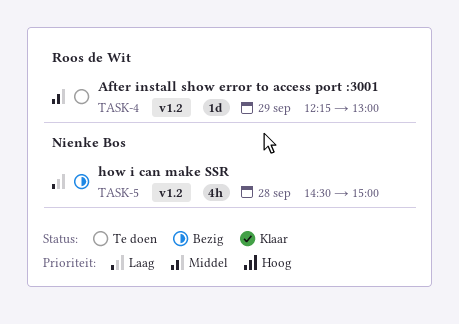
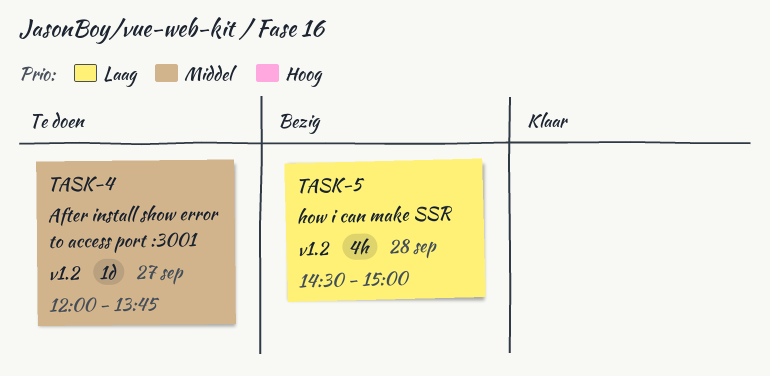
TASK-4, day: Sep 29 -> Sep 27
TASK-4, begins: 12:15 -> 12:00
TASK-4, ends: 13:00 -> 13:45

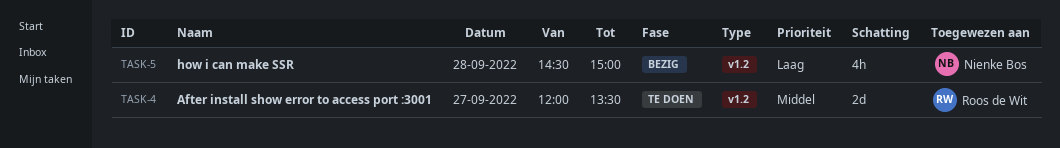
TASK-4, estimate: 1d -> 2d
TASK-4, ends: 13:45 -> 13:30

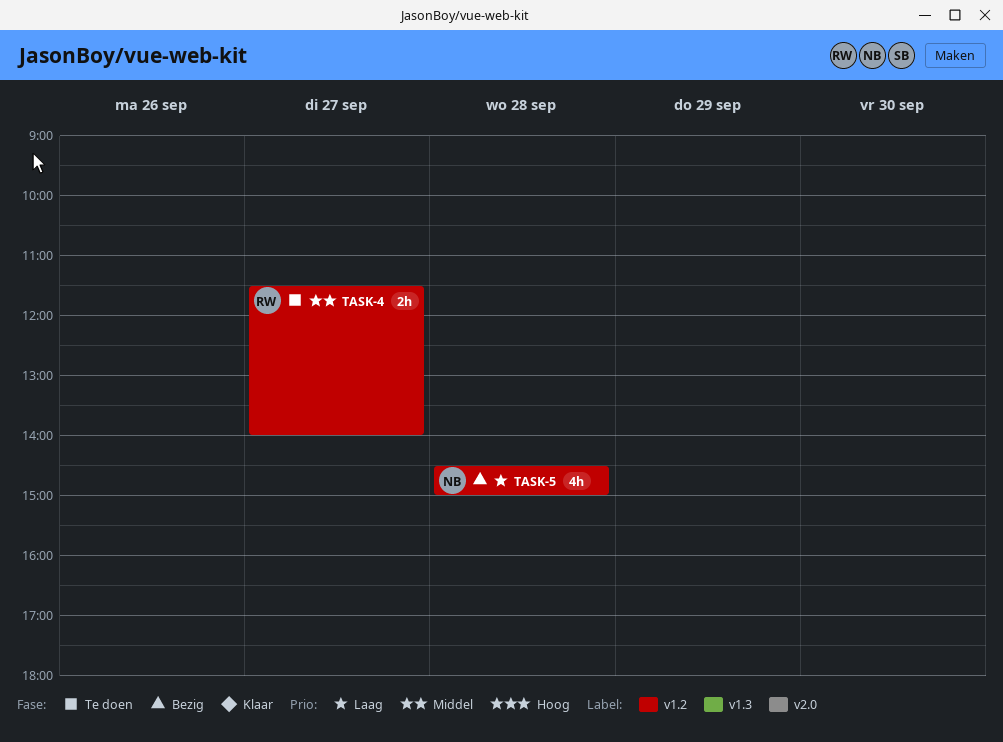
TASK-4, estimate: 2d -> 2h
TASK-4, begins: 12:00 -> 11:30
TASK-4, ends: 13:30 -> 14:00

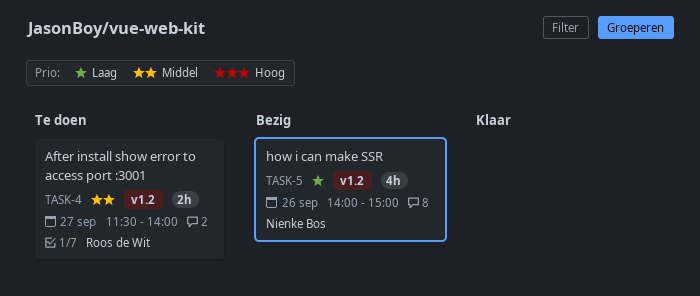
TASK-5, day: Sep 28 -> Sep 26
TASK-5, begins: 14:30 -> 14:00

